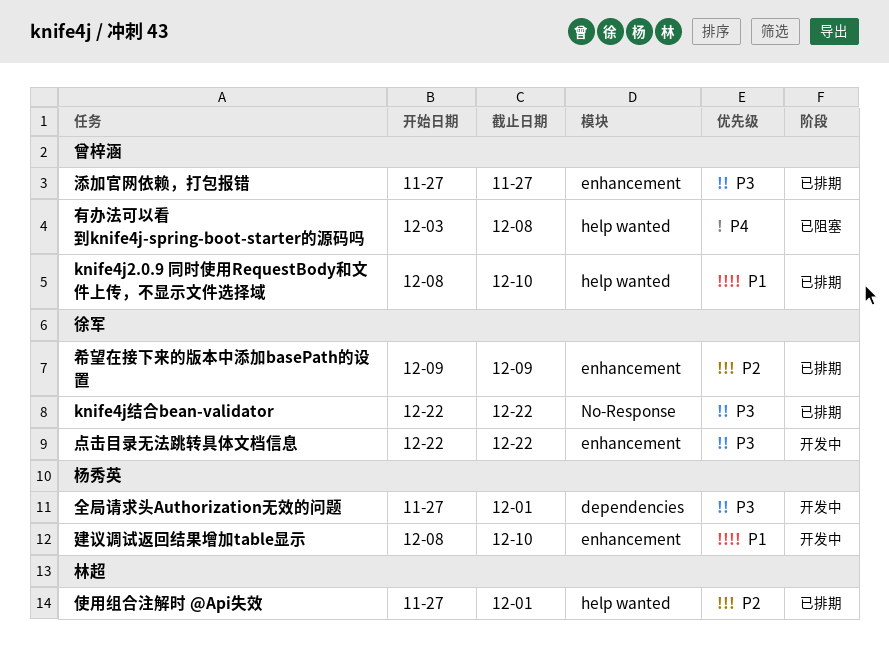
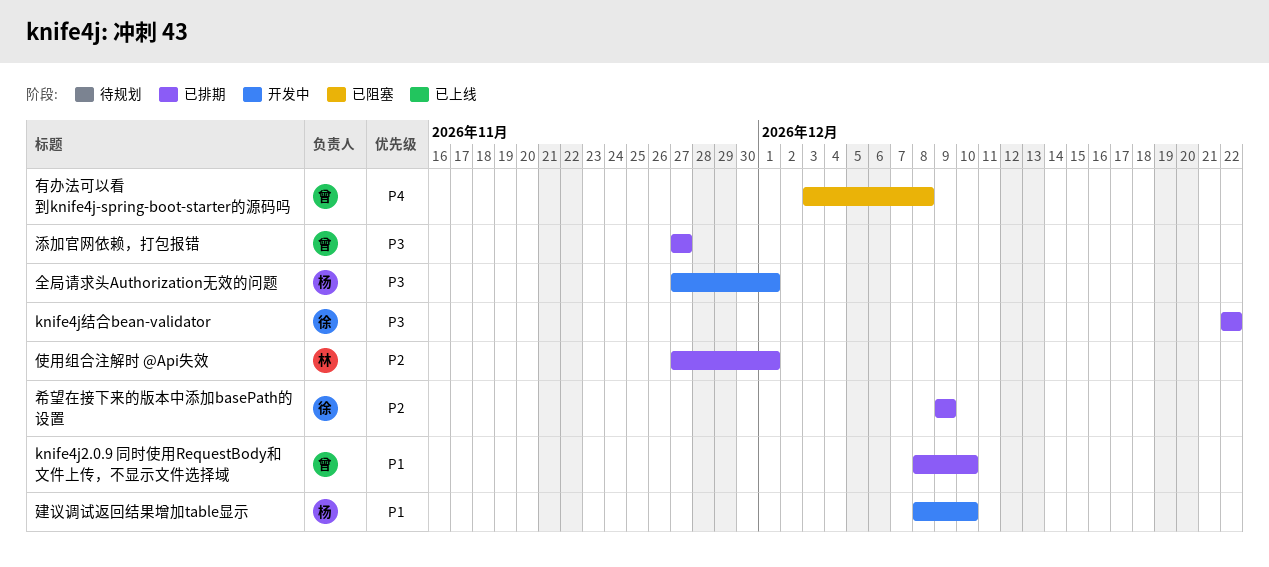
点击目录无法跳转具体文档信息: present -> none

